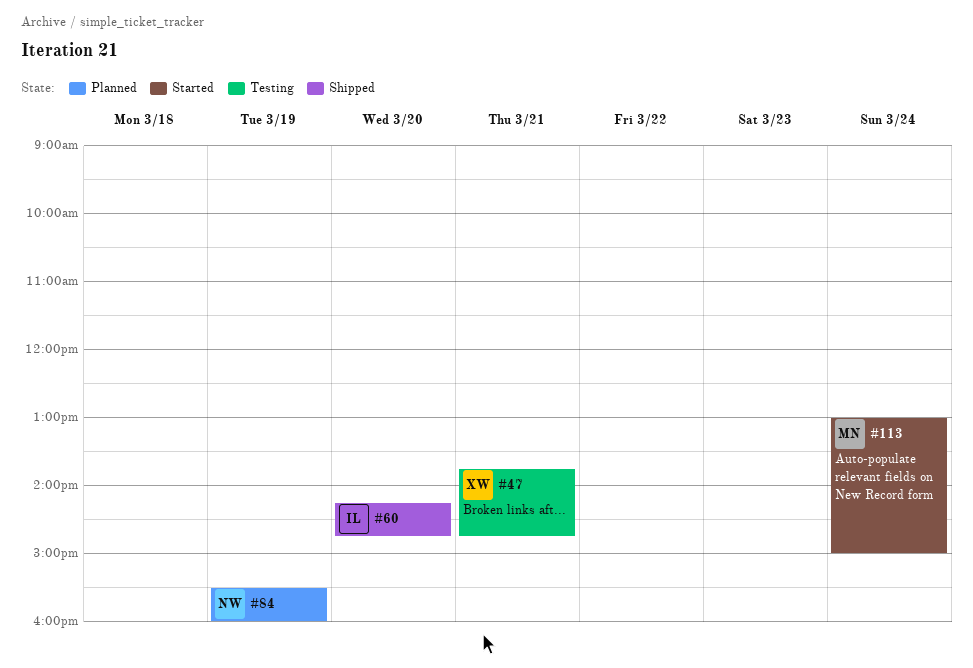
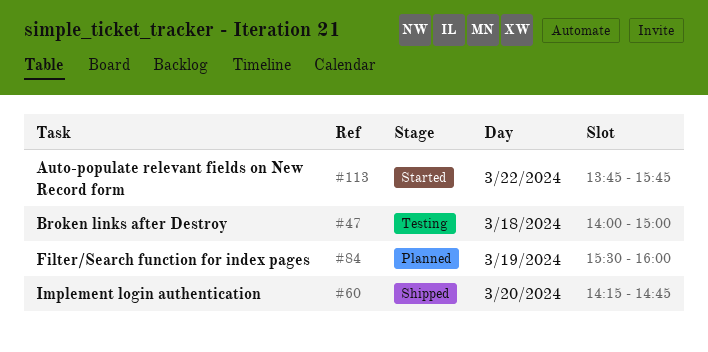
#47, day: Mar 21 -> Mar 18
#47, begins: 13:45 -> 14:00
#47, ends: 14:45 -> 15:00
#113, day: Mar 24 -> Mar 22
#113, begins: 13:00 -> 13:45
#113, ends: 15:00 -> 15:45

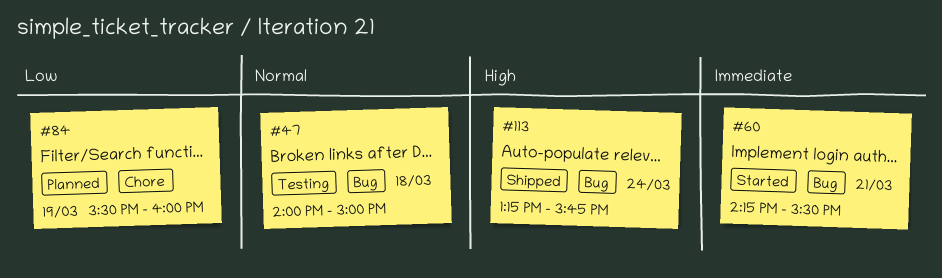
#60, status: Shipped -> Started
#60, day: Mar 20 -> Mar 21
#60, ends: 14:45 -> 15:30
#113, status: Started -> Shipped
#113, day: Mar 22 -> Mar 24
#113, begins: 13:45 -> 13:15

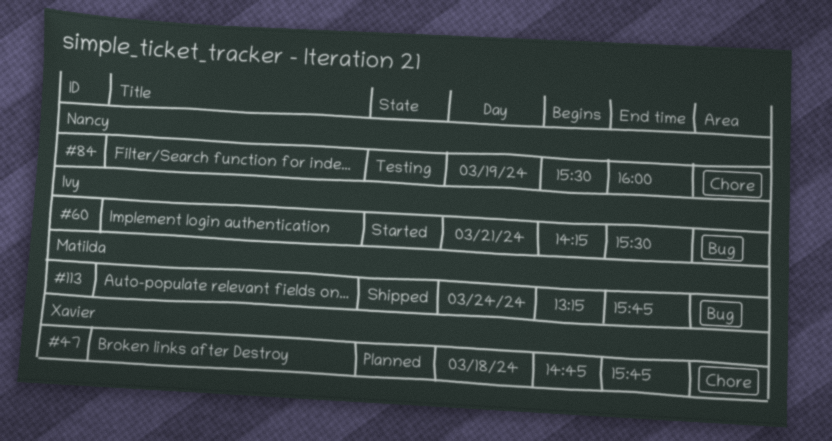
#47, status: Testing -> Planned
#47, label: Bug -> Chore
#47, begins: 14:00 -> 14:45
#47, ends: 15:00 -> 15:45
#84, status: Planned -> Testing

